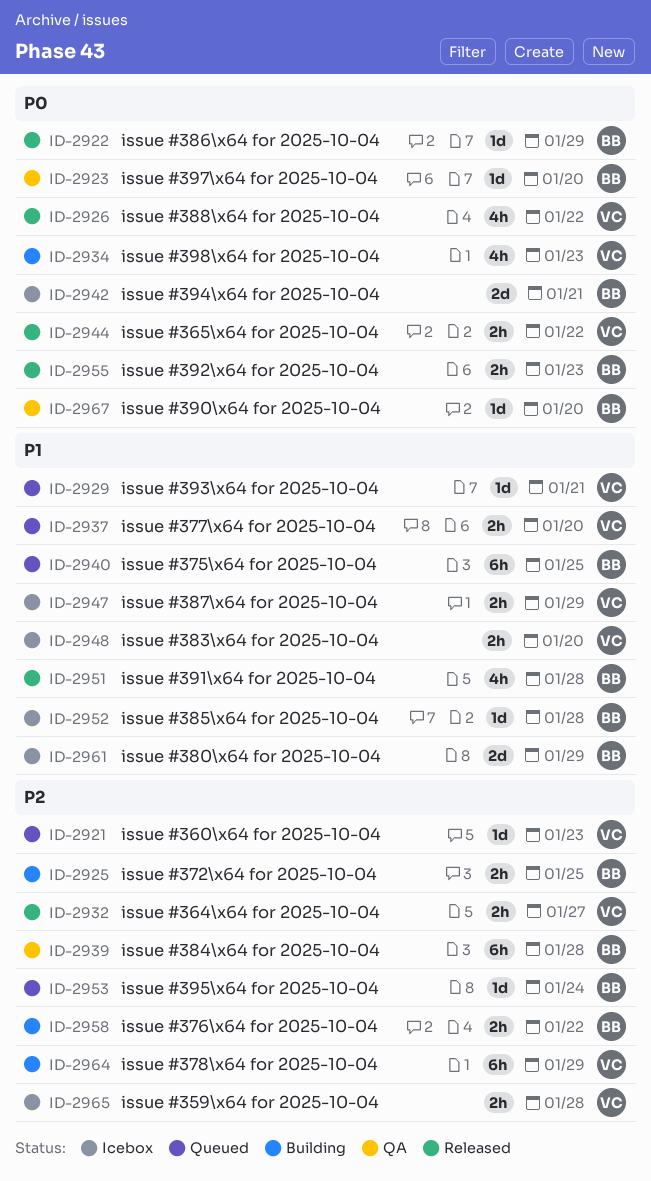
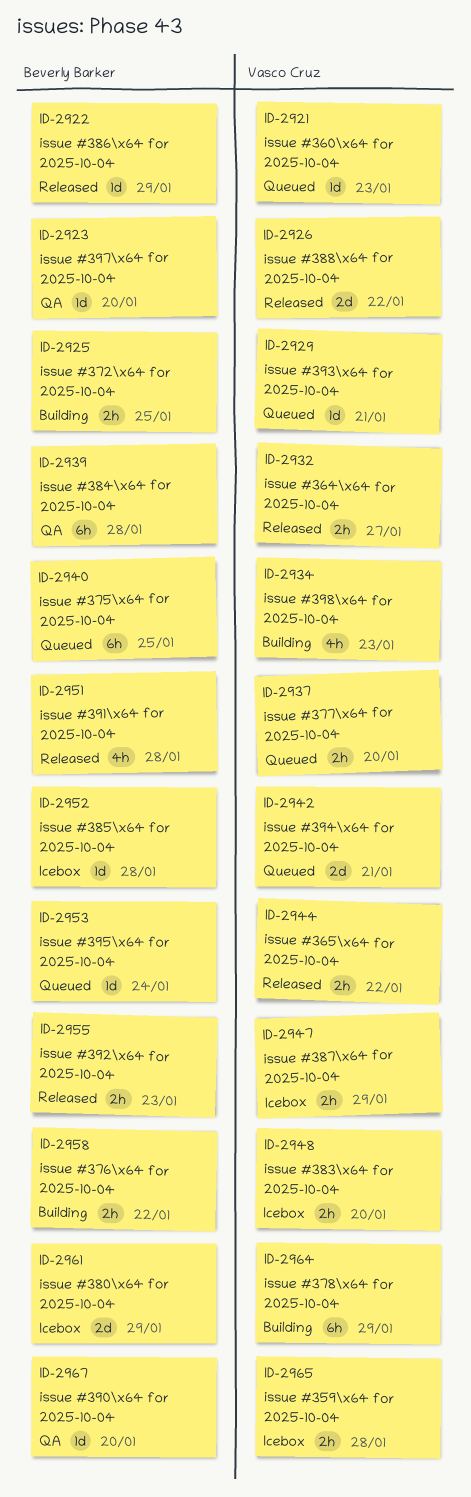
ID-2926, estimate: 4h -> 2d
ID-2942, status: Icebox -> Queued
ID-2942, owner: Beverly Barker -> Vasco Cruz

